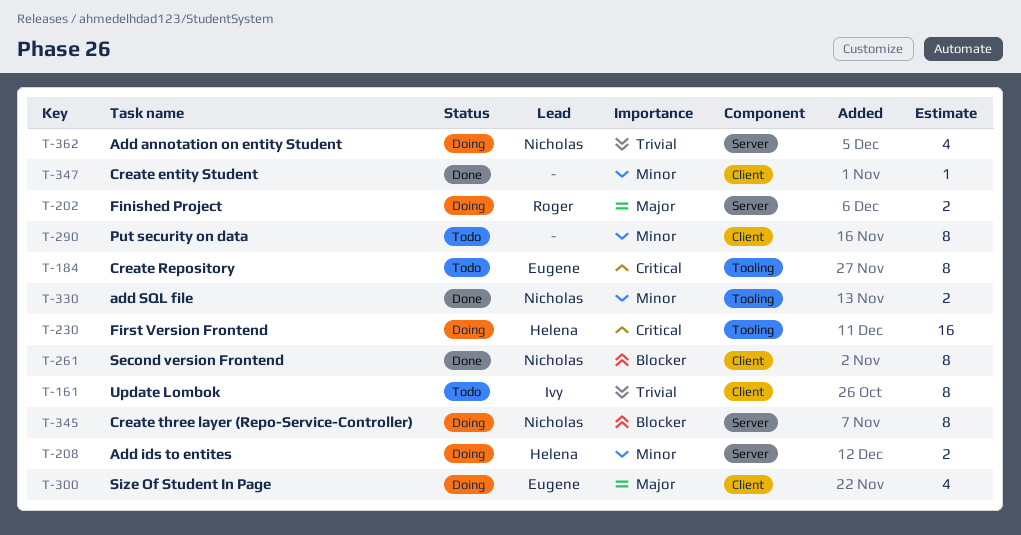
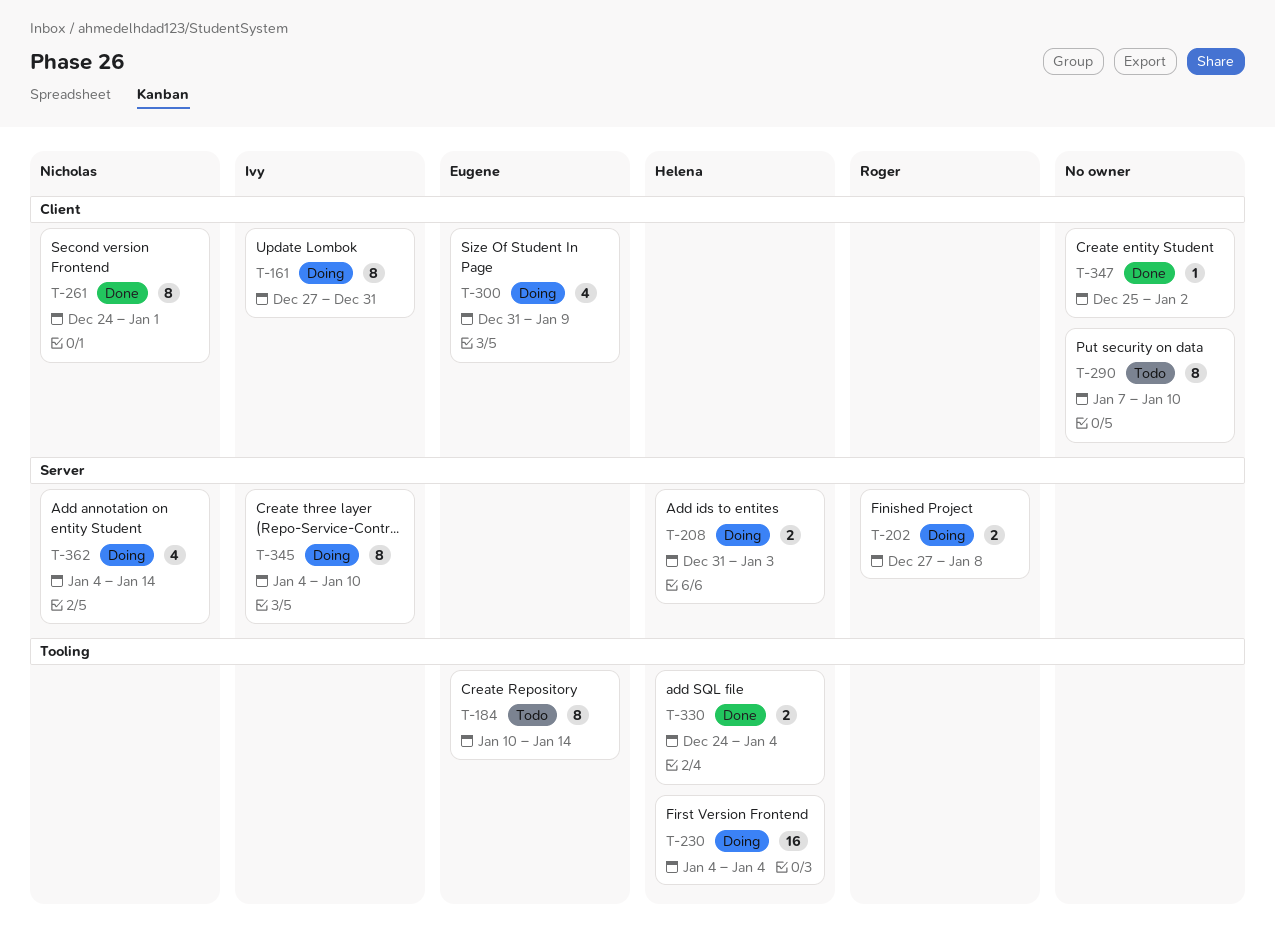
T-161, status: Todo -> Doing
T-330, owner: Nicholas -> Helena
T-345, owner: Nicholas -> Ivy

